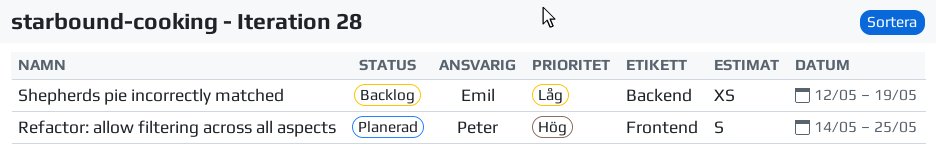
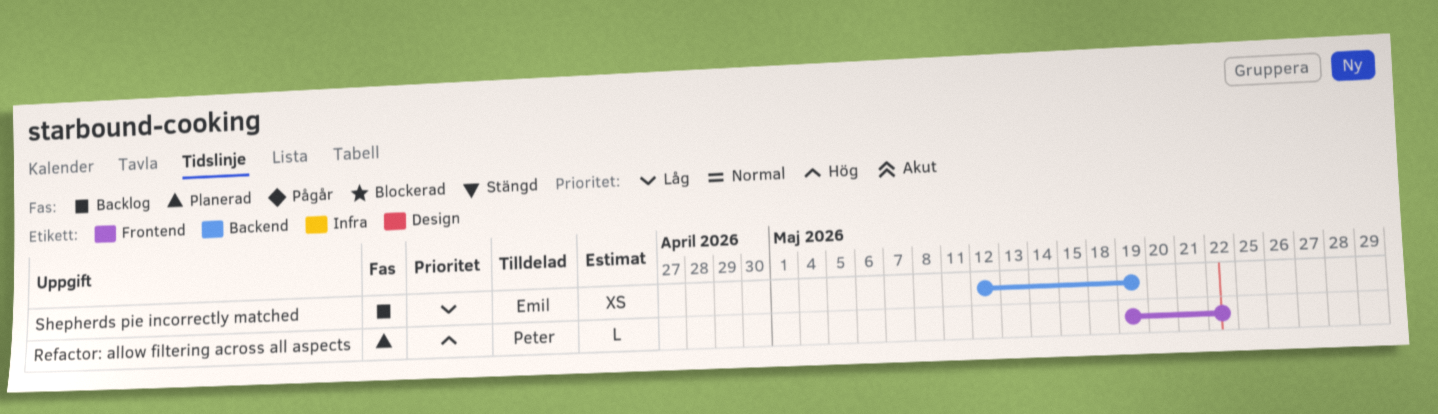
Refactor: allow filtering across all aspects, estimate: S -> L
Refactor: allow filtering across all aspects, start: May 14 -> May 19
Refactor: allow filtering across all aspects, due: May 25 -> May 22

